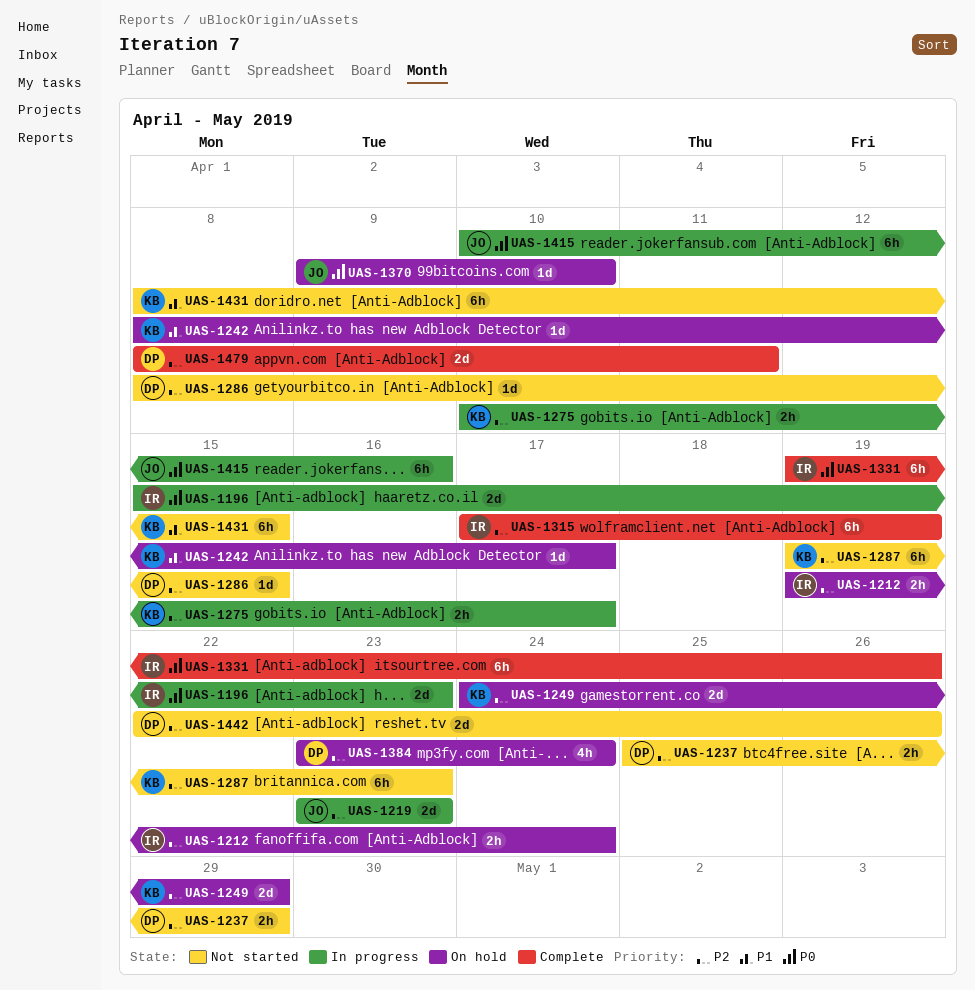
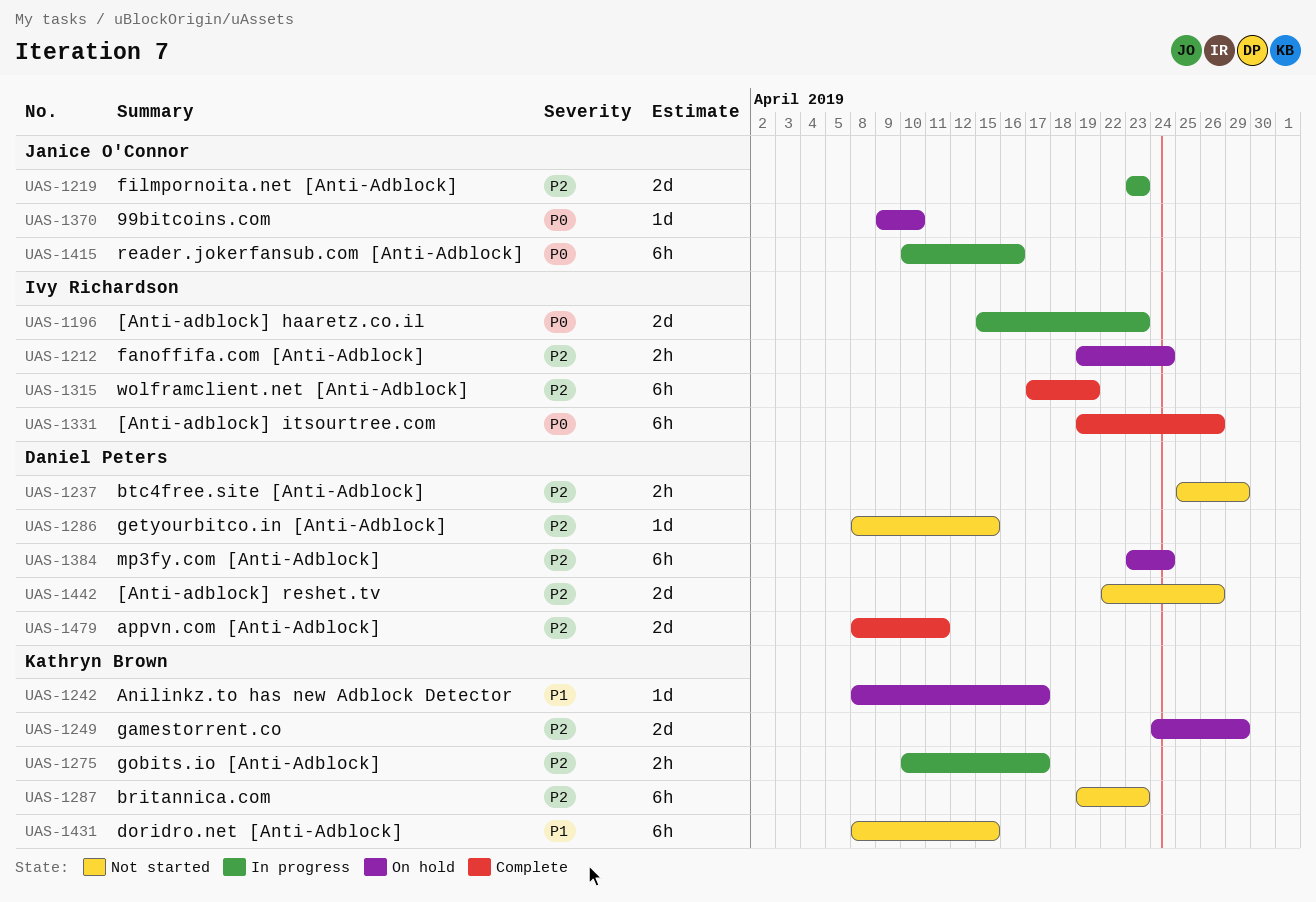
UAS-1384, estimate: 4h -> 6h

